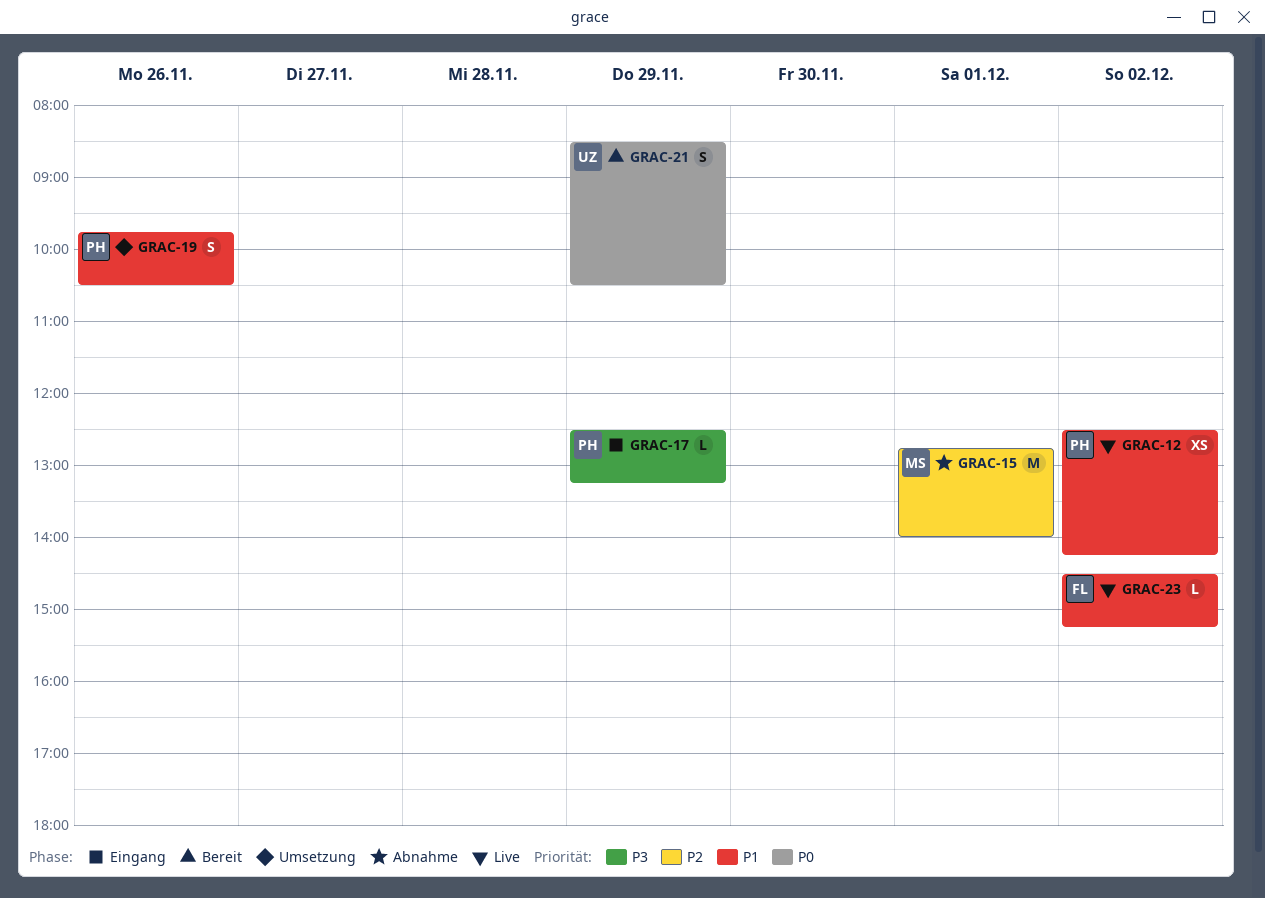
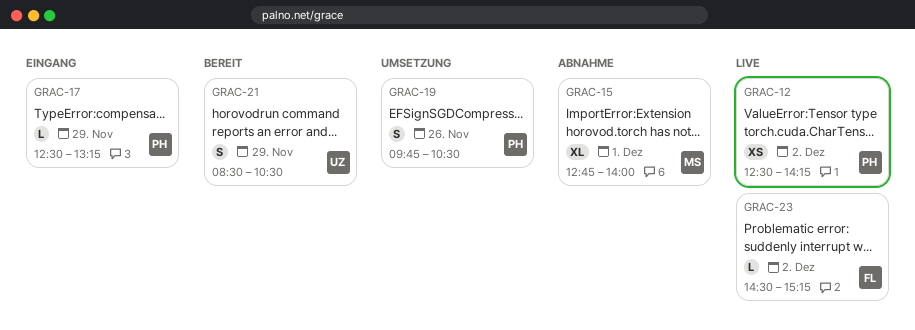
GRAC-15, estimate: M -> XL

